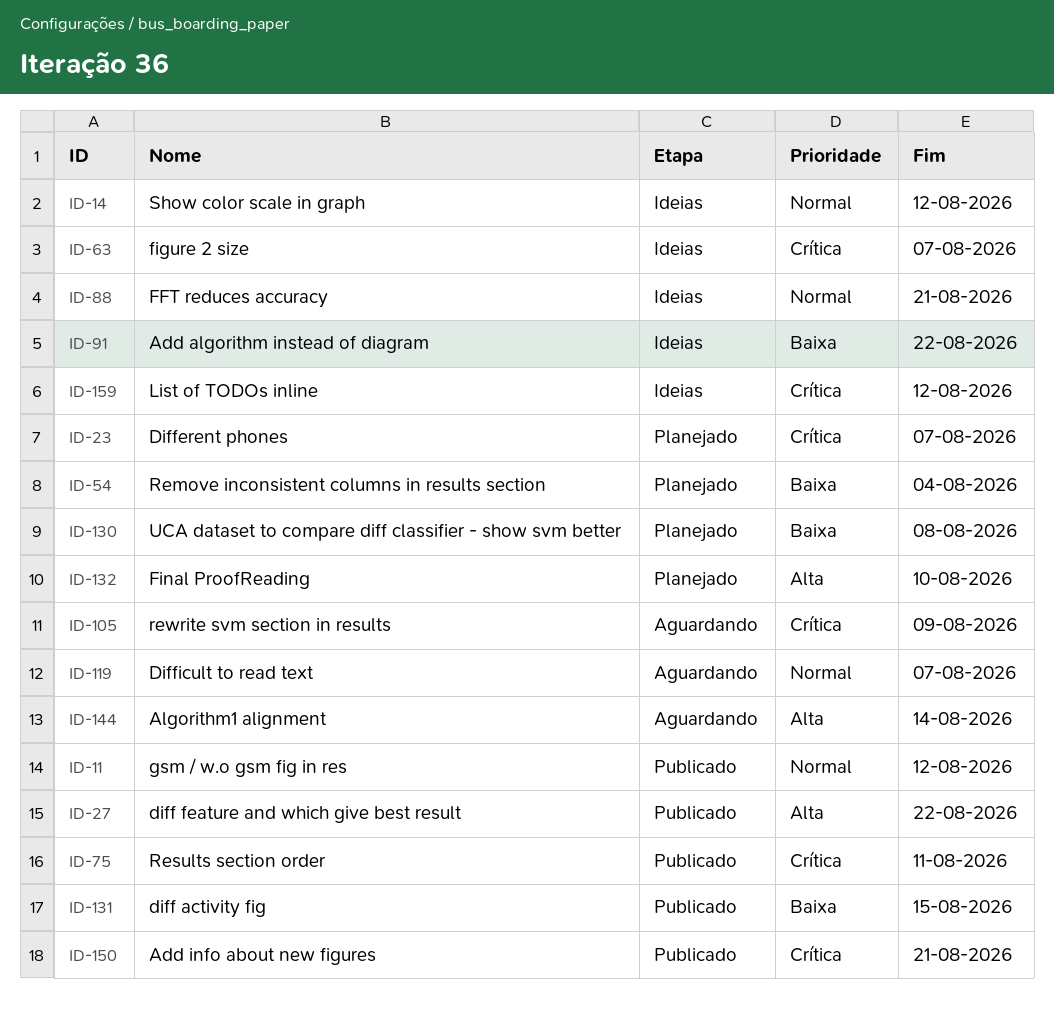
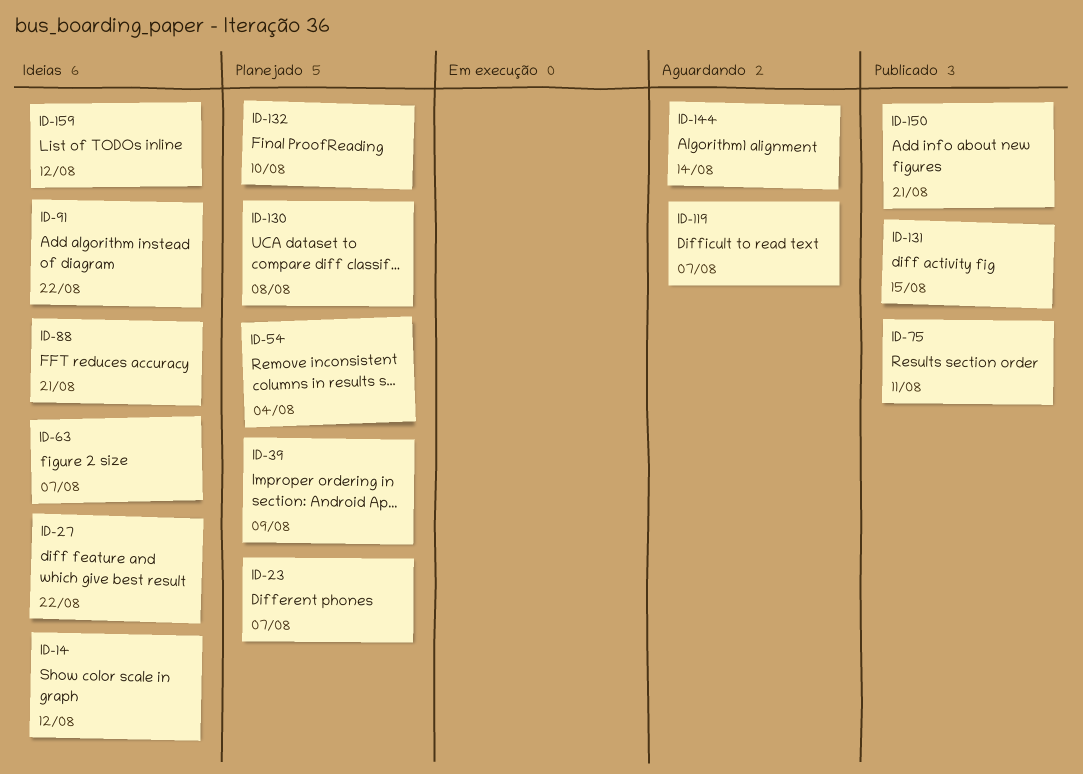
ID-11: present -> none
ID-27, status: Publicado -> Ideias
ID-39: none -> present
ID-105: present -> none

